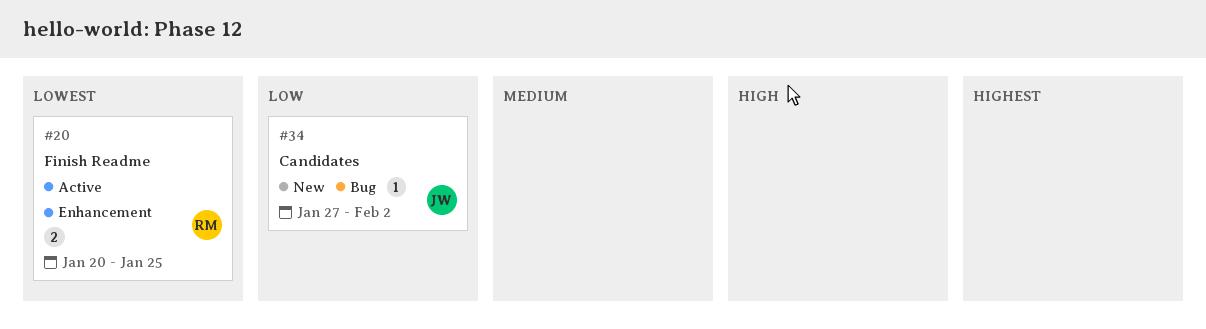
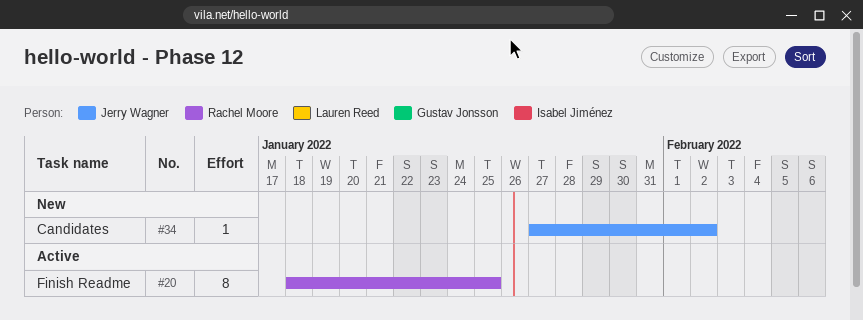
#20, estimate: 2 -> 8
#20, start: Jan 20 -> Jan 18

